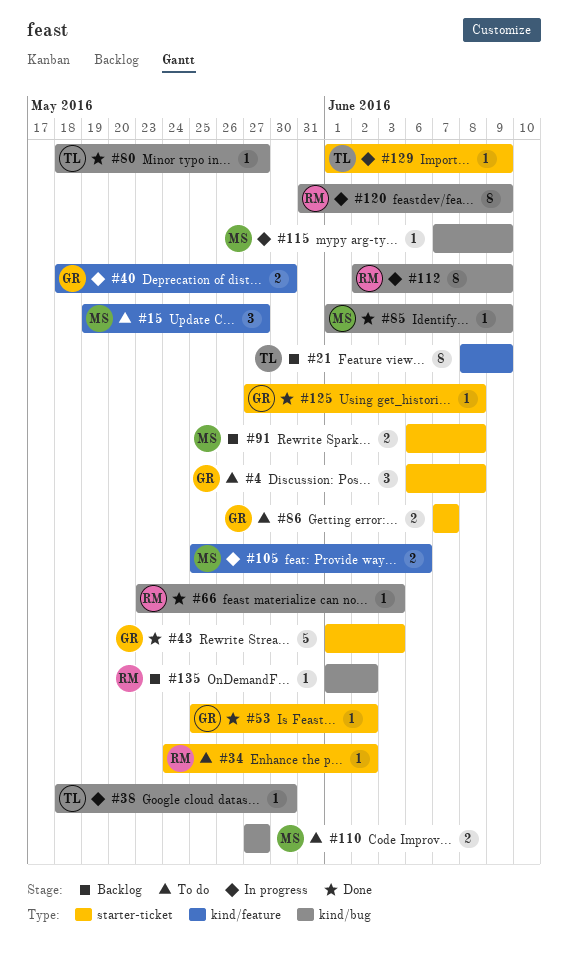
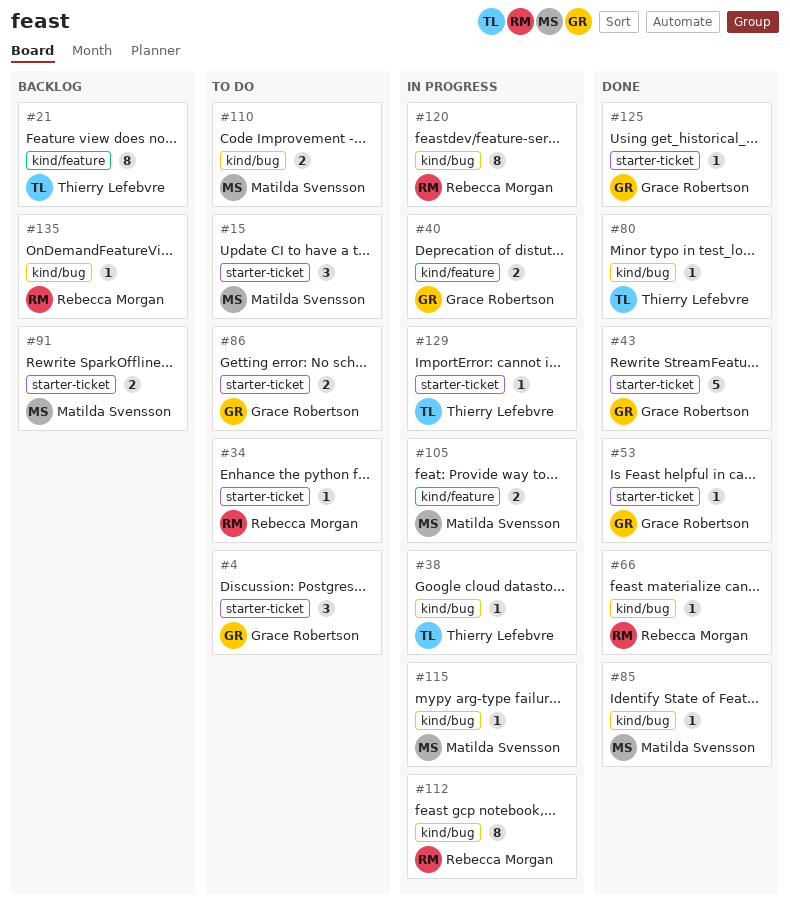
#15, label: kind/feature -> starter-ticket

